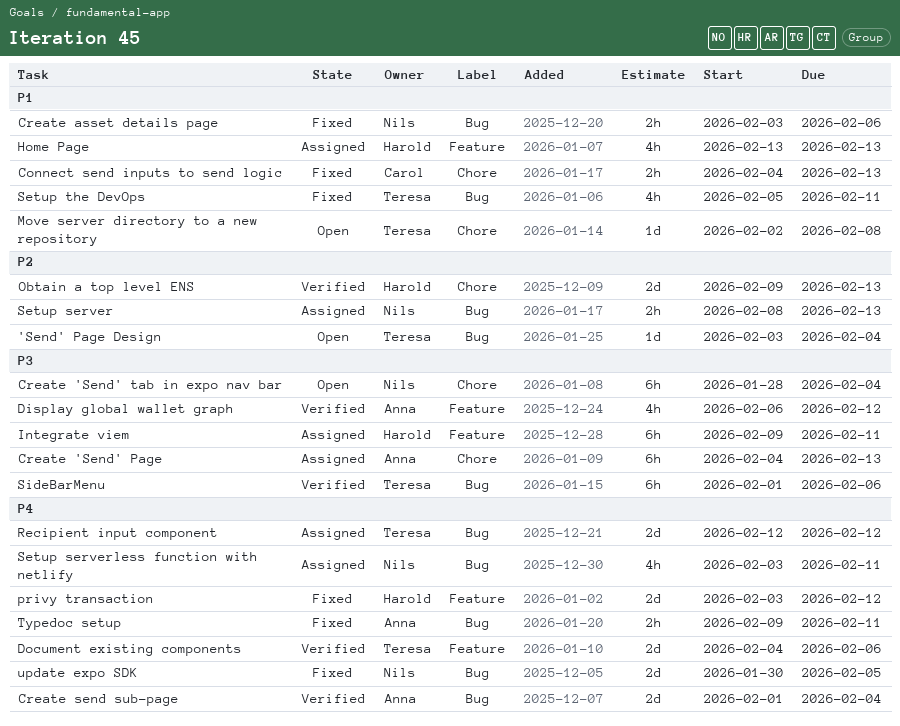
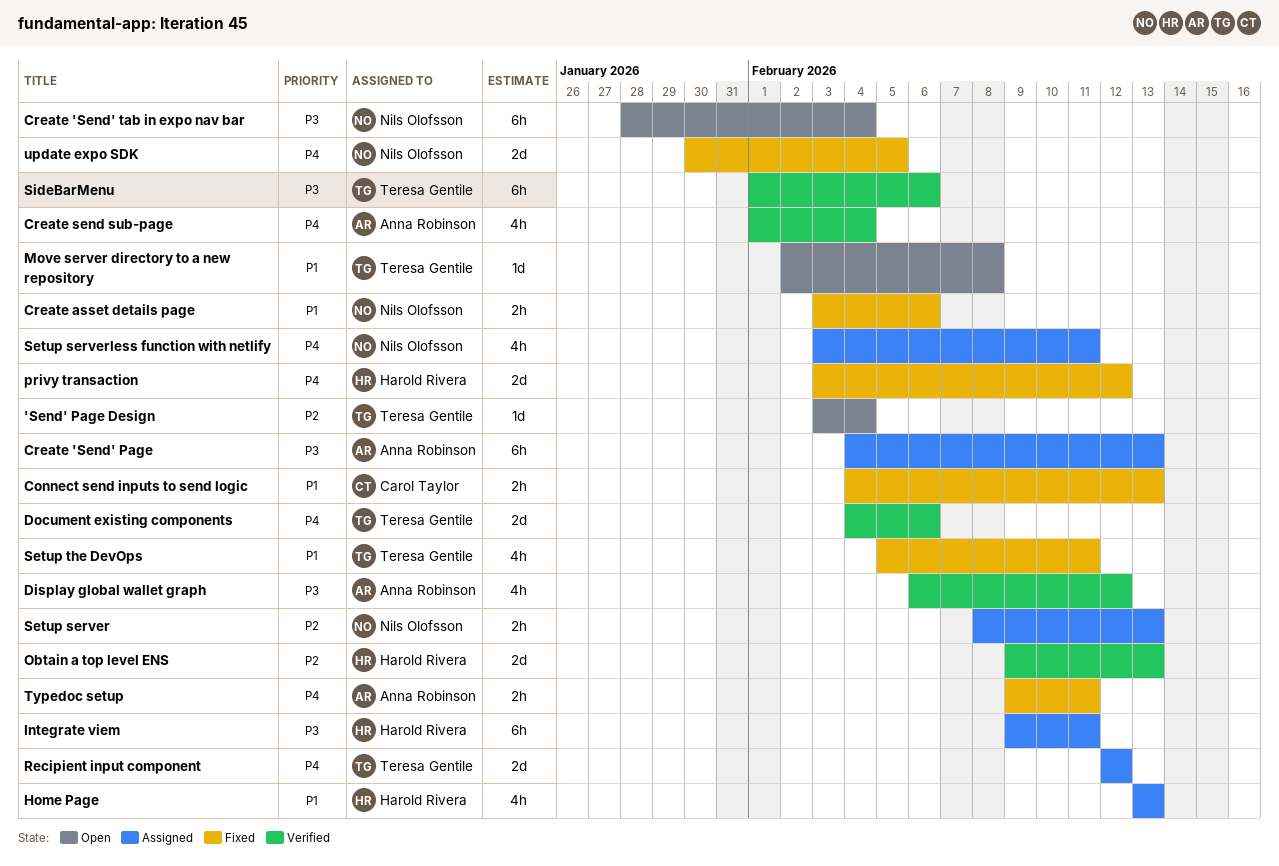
Create send sub-page, estimate: 2d -> 4h

